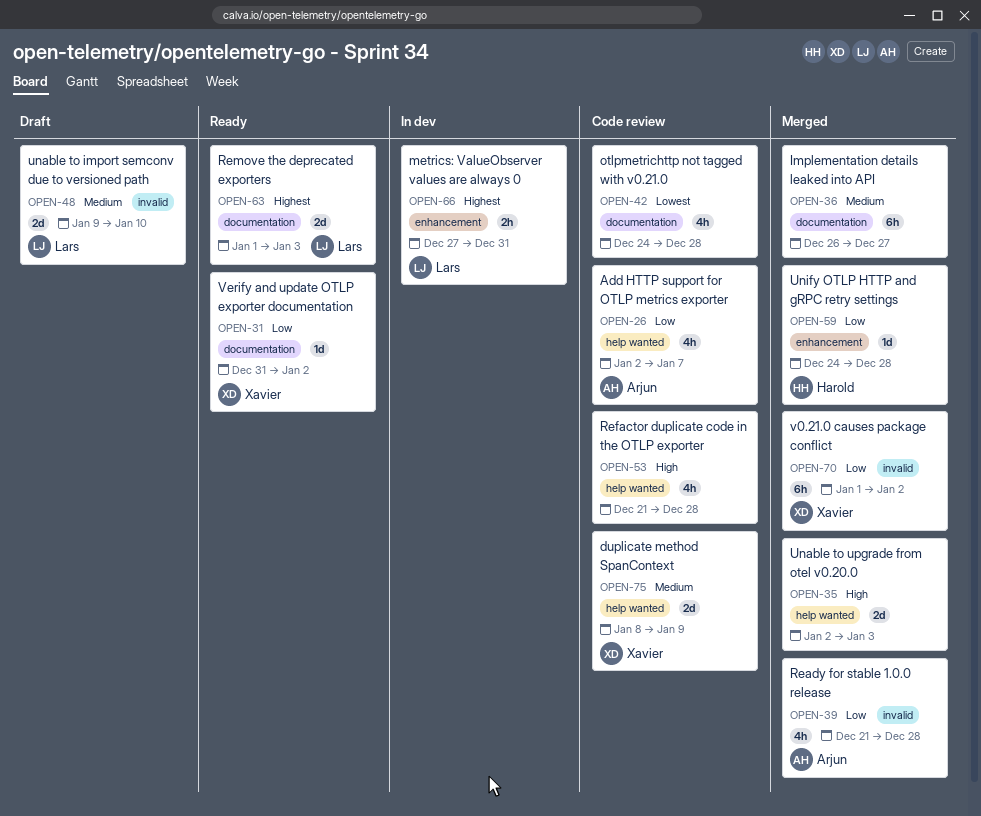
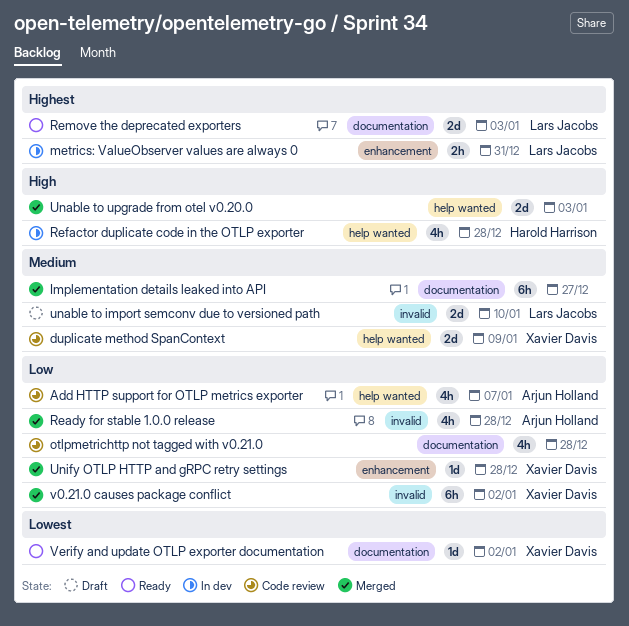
otlpmetrichttp not tagged with v0.21.0, priority: Lowest -> Low
Refactor duplicate code in the OTLP exporter, status: Code review -> In dev
Refactor duplicate code in the OTLP exporter, owner: none -> Harold Harrison
Unify OTLP HTTP and gRPC retry settings, owner: Harold Harrison -> Xavier Davis
Verify and update OTLP exporter documentation, priority: Low -> Lowest

